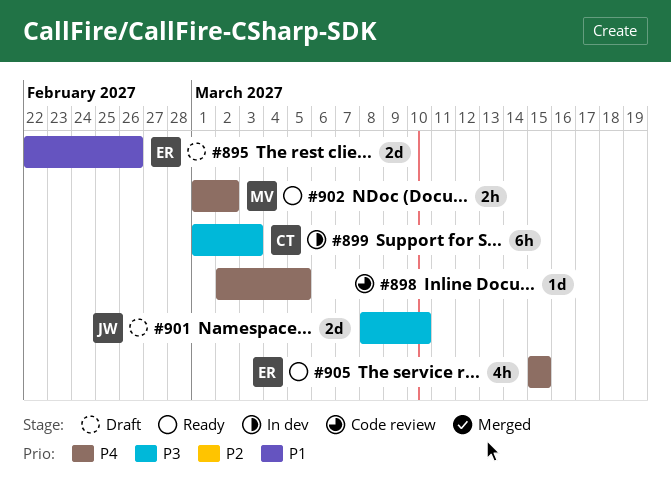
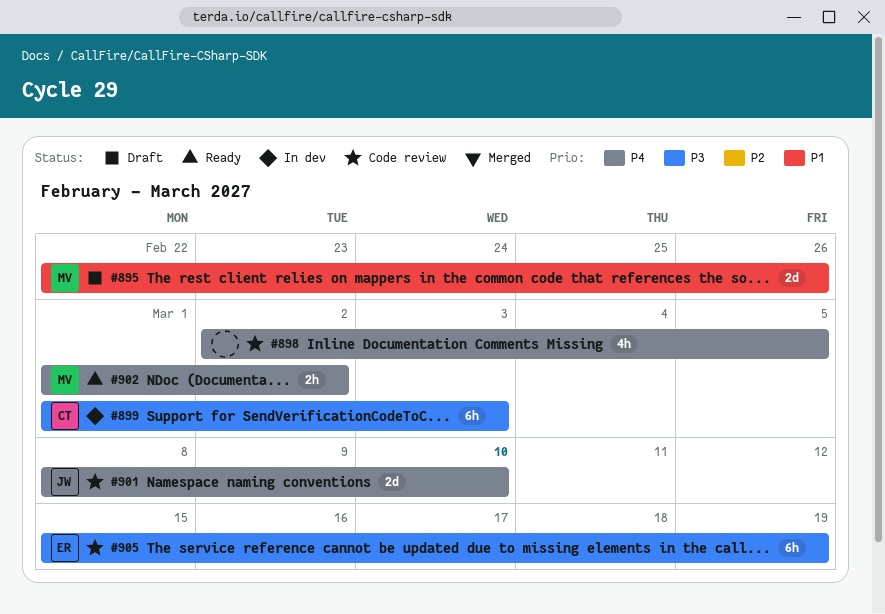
#895, owner: ER -> MV
#898, estimate: 1d -> 4h
#901, status: Draft -> Code review
#901, priority: P3 -> P4
#905, status: Ready -> Code review
#905, priority: P4 -> P3
#905, estimate: 4h -> 6h
#905, due: Mar 15 -> Mar 19

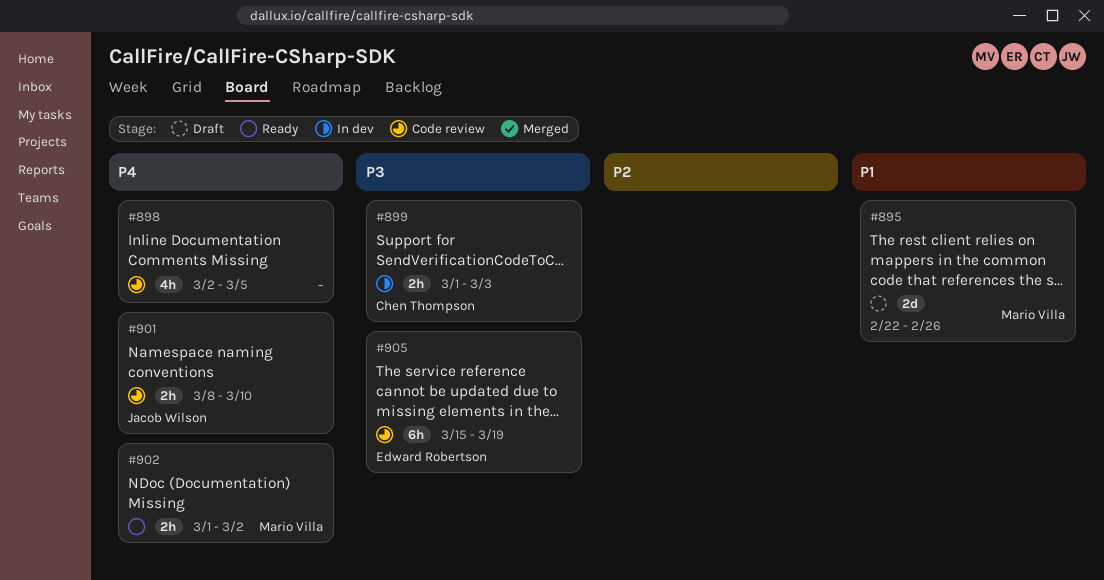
#899, estimate: 6h -> 2h
#901, estimate: 2d -> 2h

